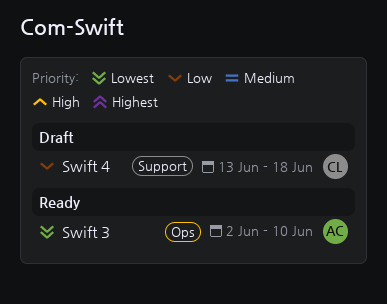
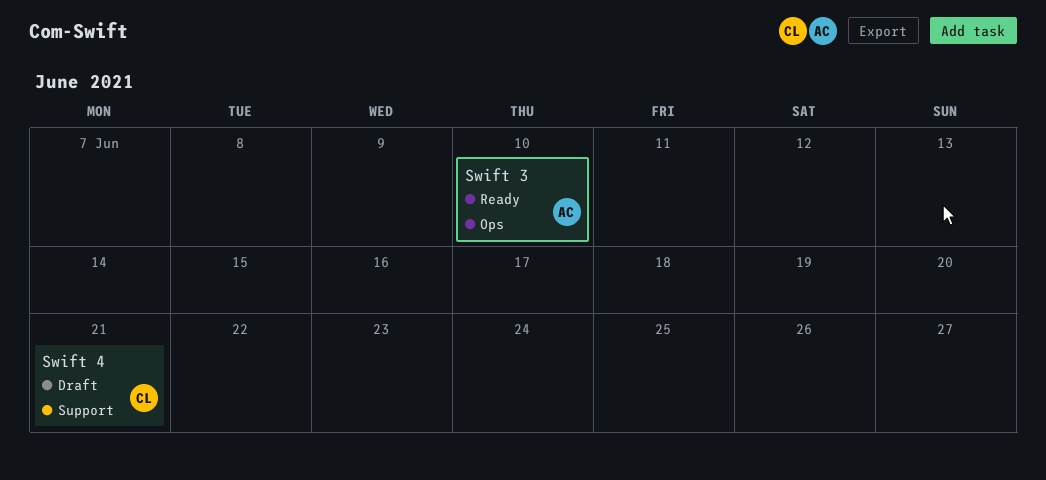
Swift 4, due: Jun 18 -> Jun 21

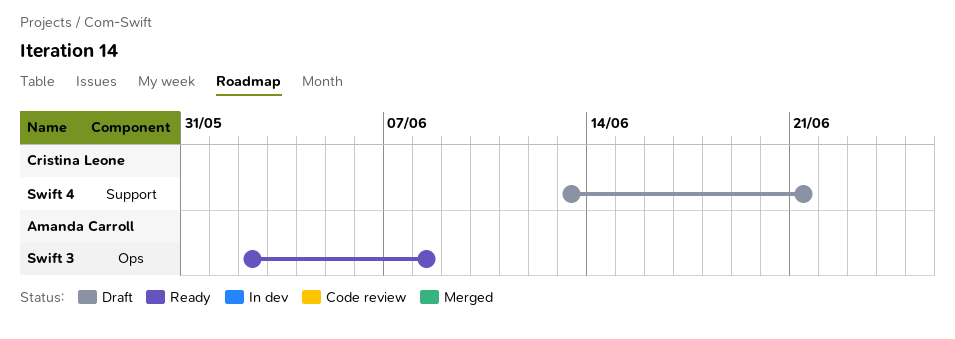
Swift 3, due: Jun 10 -> Jun 8

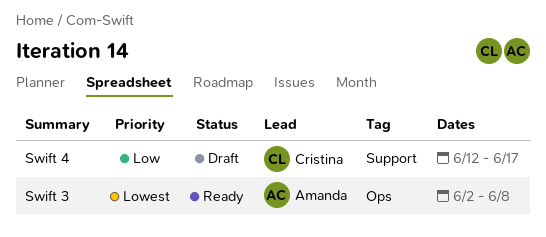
Swift 4, start: Jun 13 -> Jun 12
Swift 4, due: Jun 21 -> Jun 17

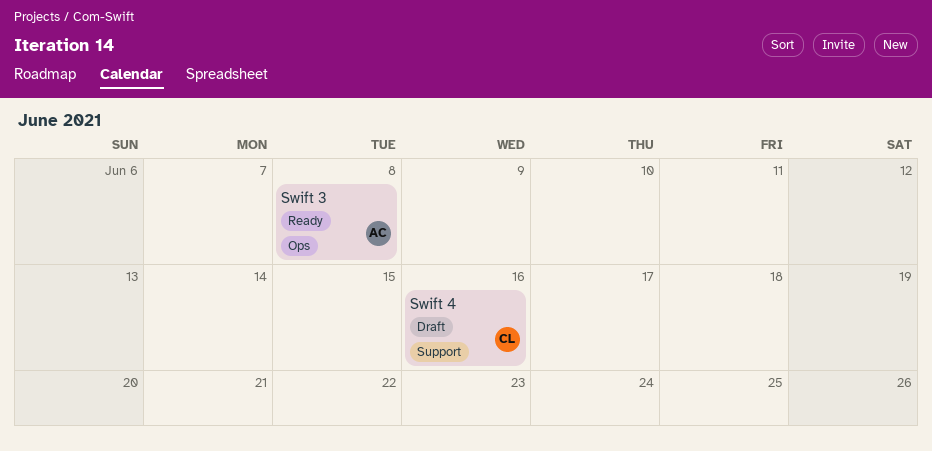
Swift 4, due: Jun 17 -> Jun 16

